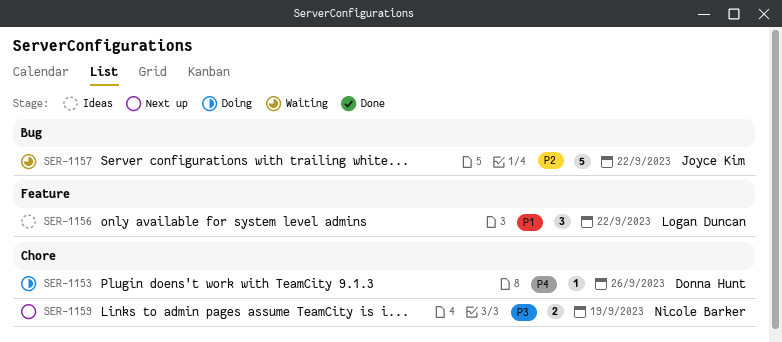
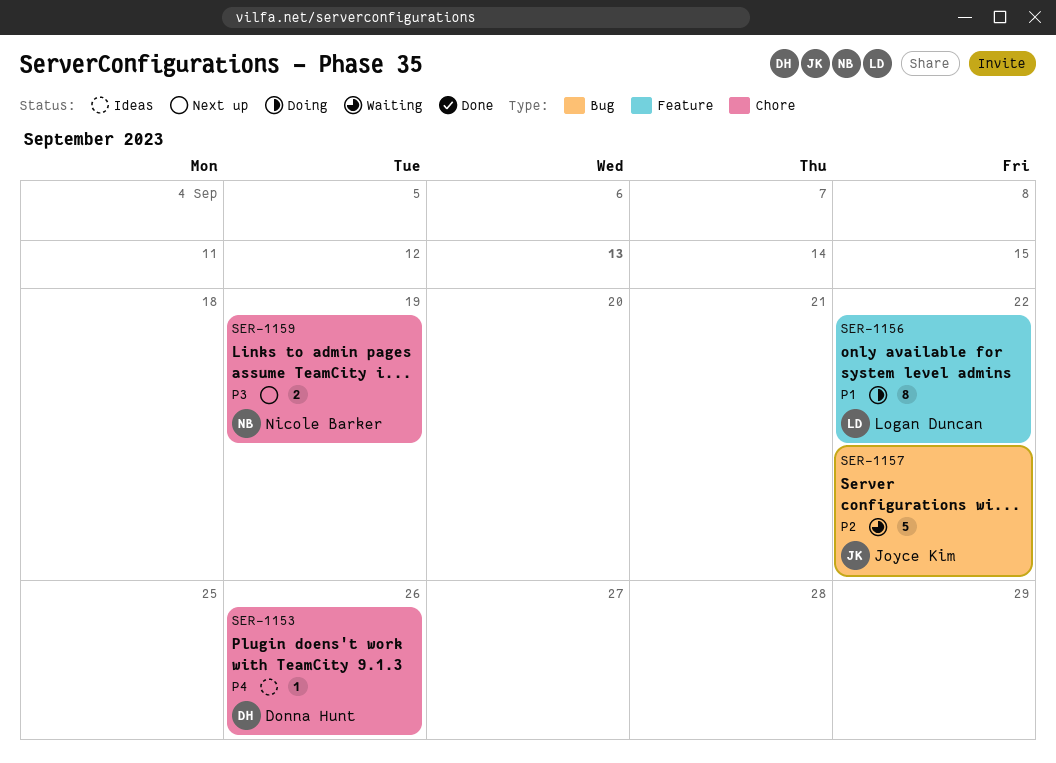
SER-1153, status: Doing -> Ideas
SER-1156, status: Ideas -> Doing
SER-1156, estimate: 3 -> 8

